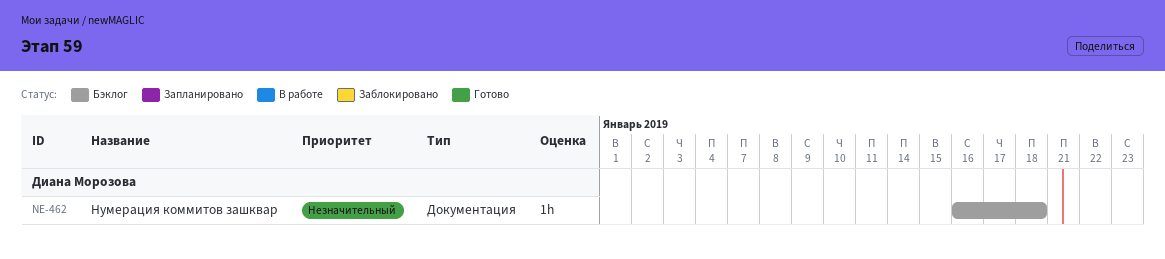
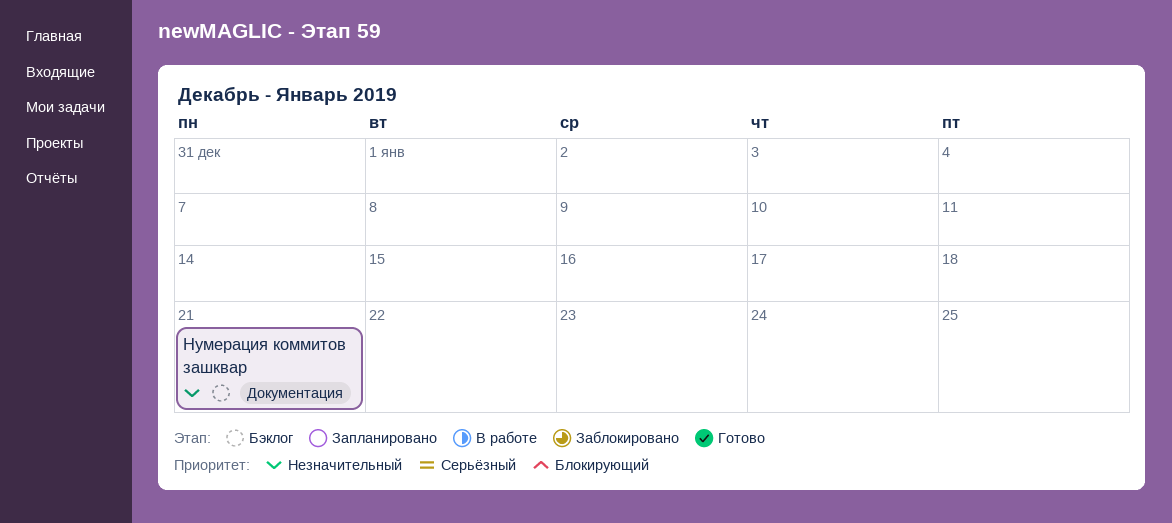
Нумерация коммитов зашквар, due: Jan 18 -> Jan 21

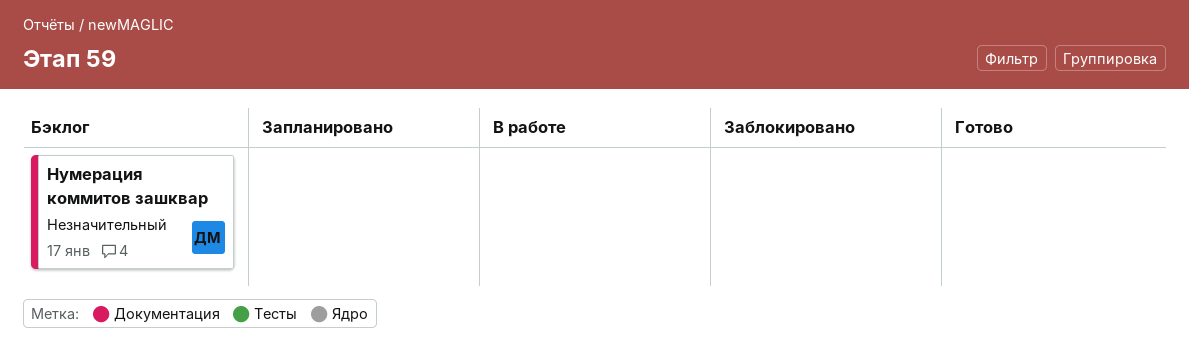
Нумерация коммитов зашквар, due: Jan 21 -> Jan 17

